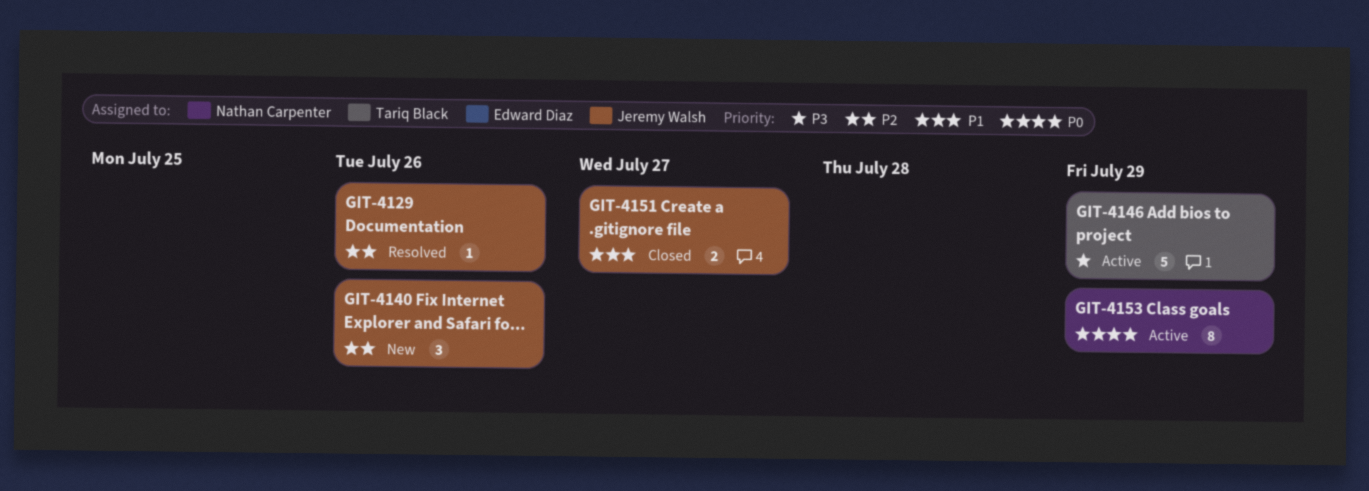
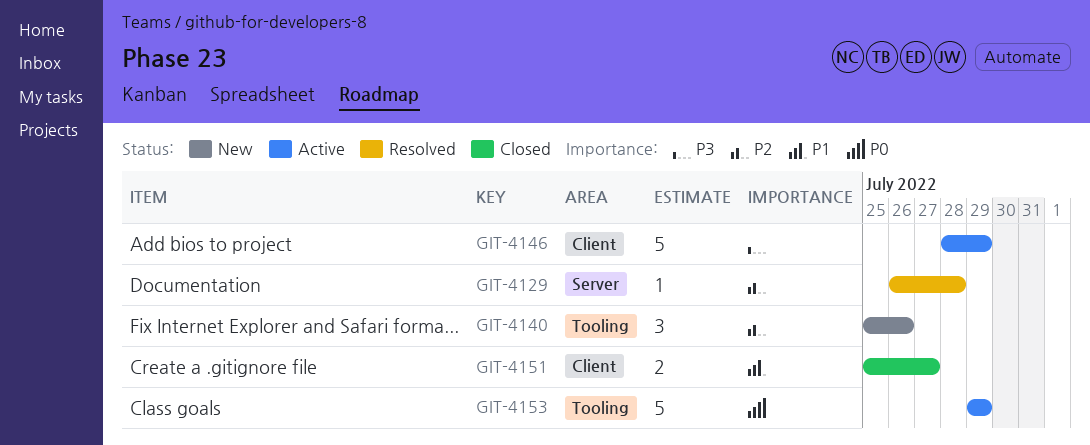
GIT-4129, due: Jul 26 -> Jul 28
GIT-4153, estimate: 8 -> 5

